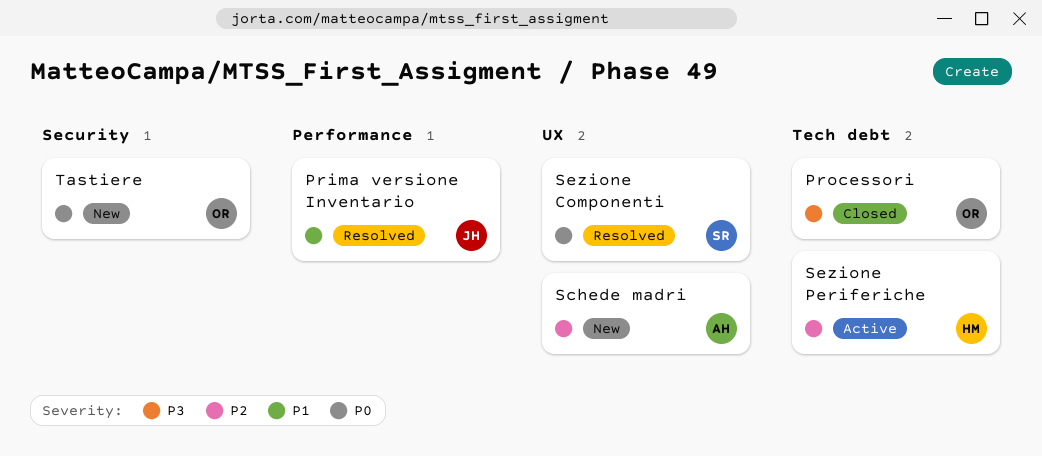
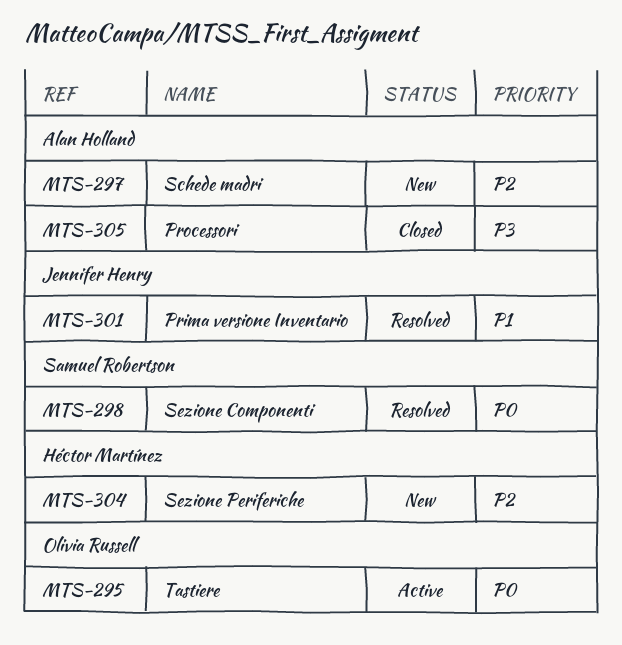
Processori, owner: Olivia Russell -> Alan Holland
Sezione Periferiche, status: Active -> New
Tastiere, status: New -> Active

